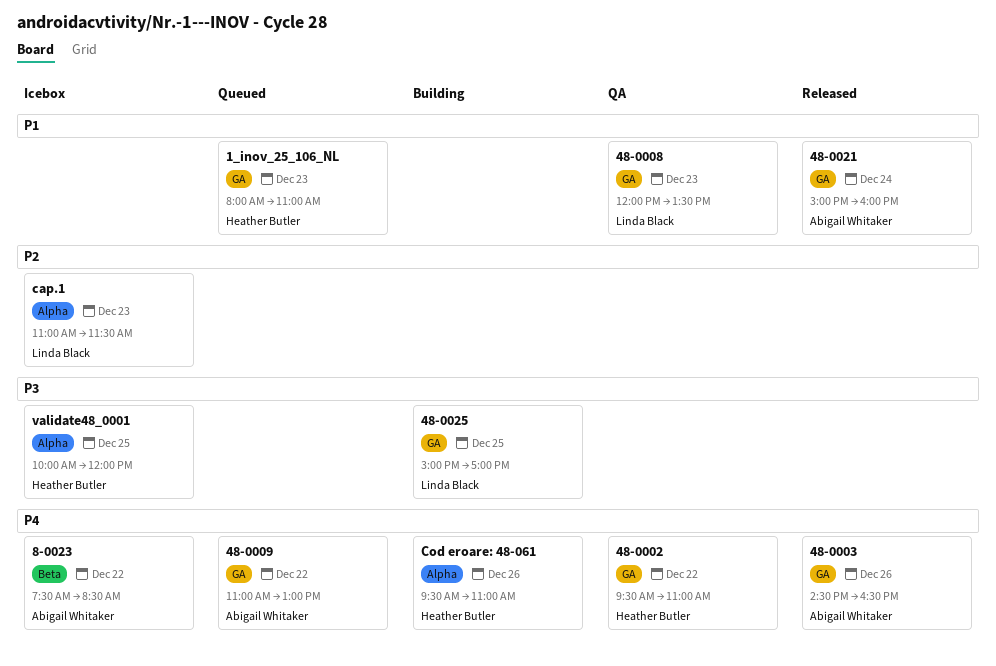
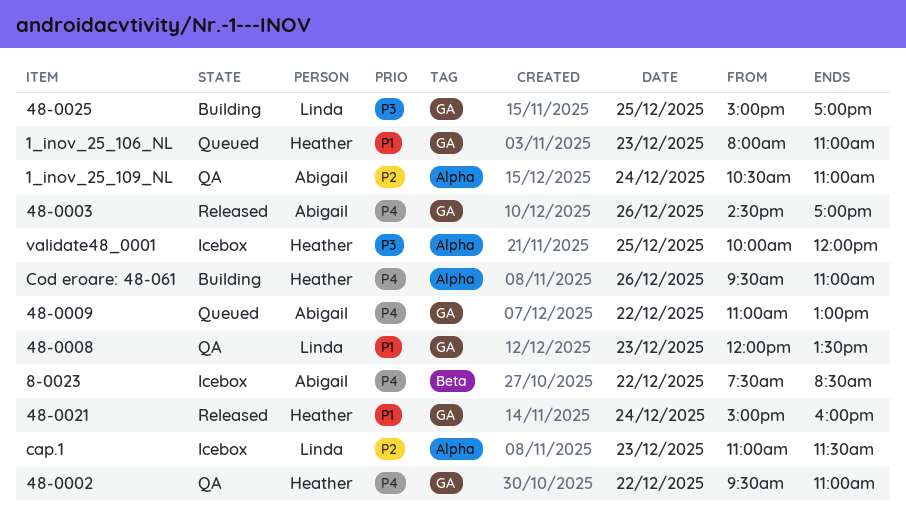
1_inov_25_109_NL: none -> present
48-0003, ends: 16:30 -> 17:00
48-0021, owner: Abigail Whitaker -> Heather Butler

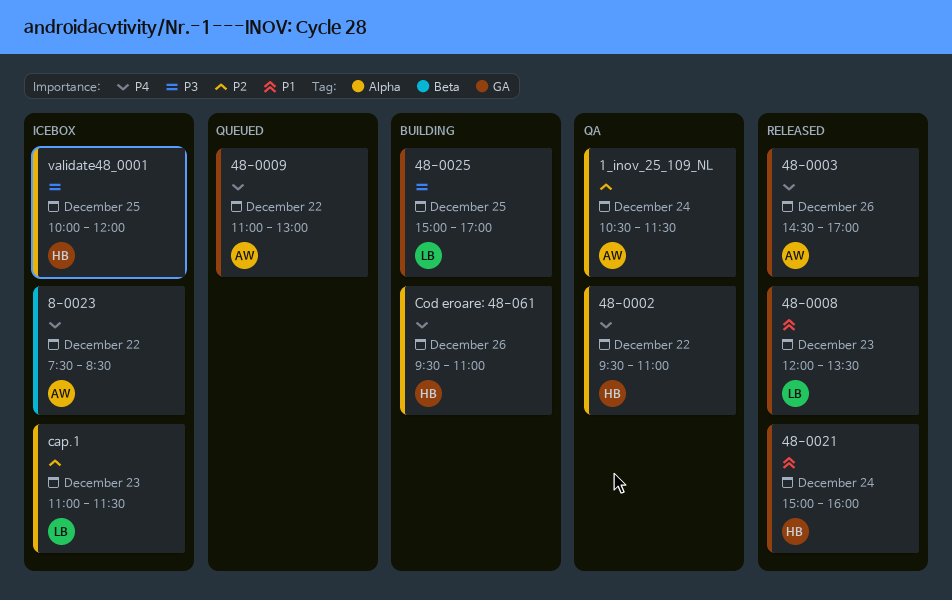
1_inov_25_106_NL: present -> none
1_inov_25_109_NL, ends: 11:00 -> 11:30
48-0002, label: GA -> Alpha
48-0008, status: QA -> Released

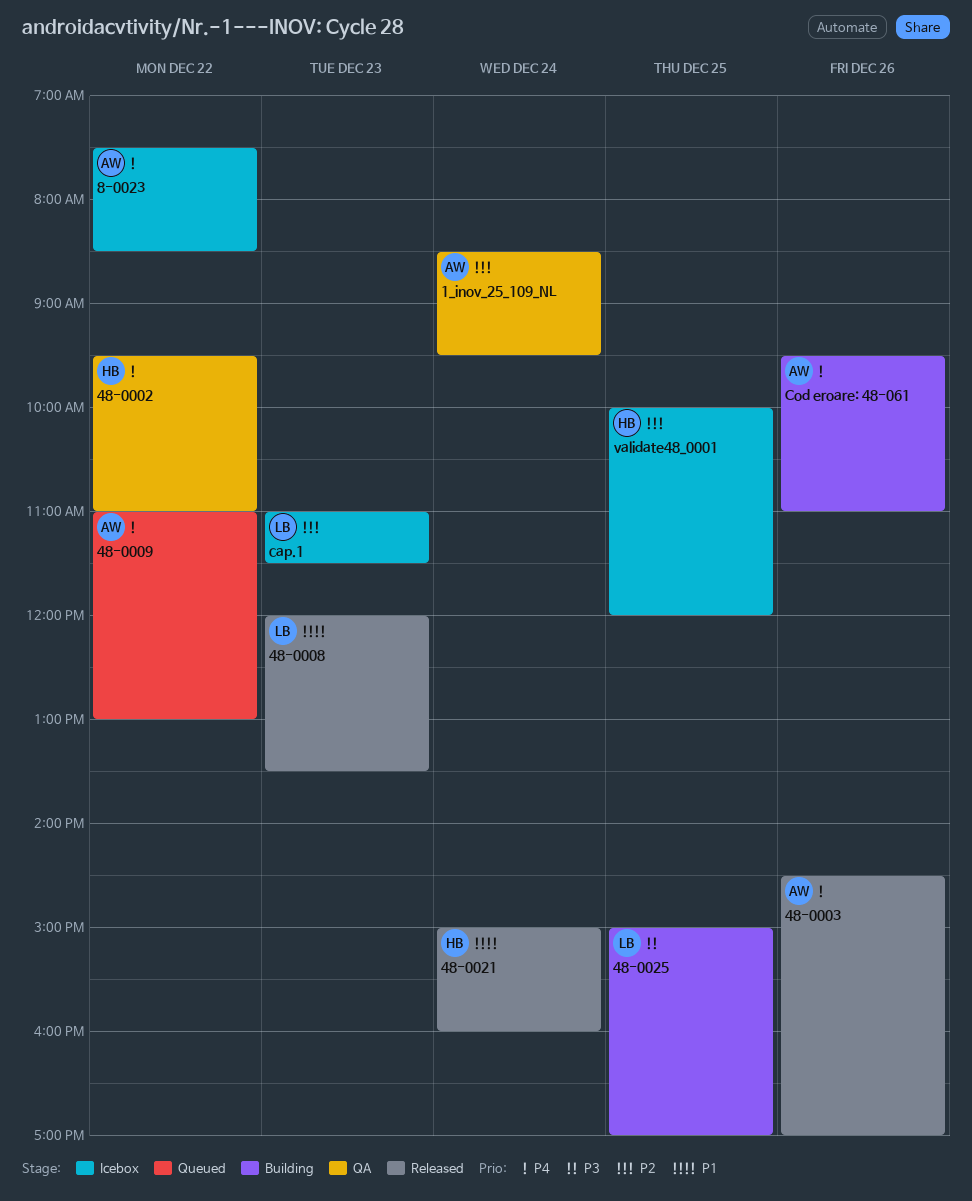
1_inov_25_109_NL, begins: 10:30 -> 08:30
1_inov_25_109_NL, ends: 11:30 -> 09:30
Cod eroare: 48-061, owner: HB -> AW
validate48_0001, priority: P3 -> P2

